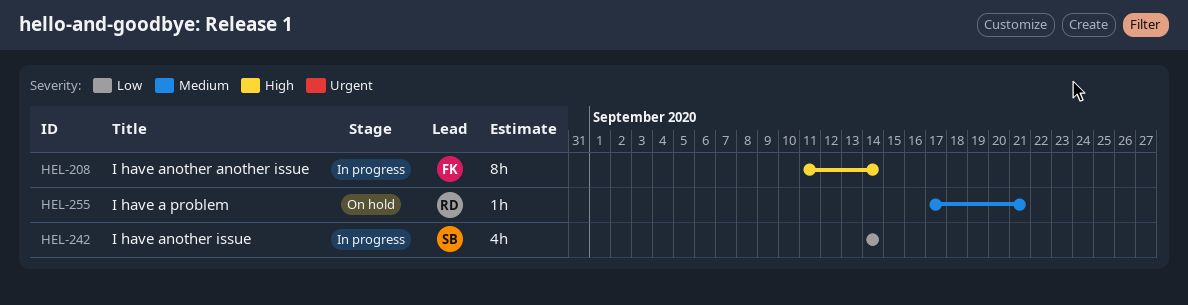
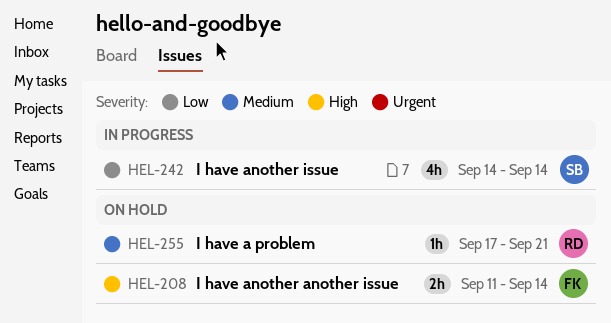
HEL-208, status: In progress -> On hold
HEL-208, estimate: 8h -> 2h

